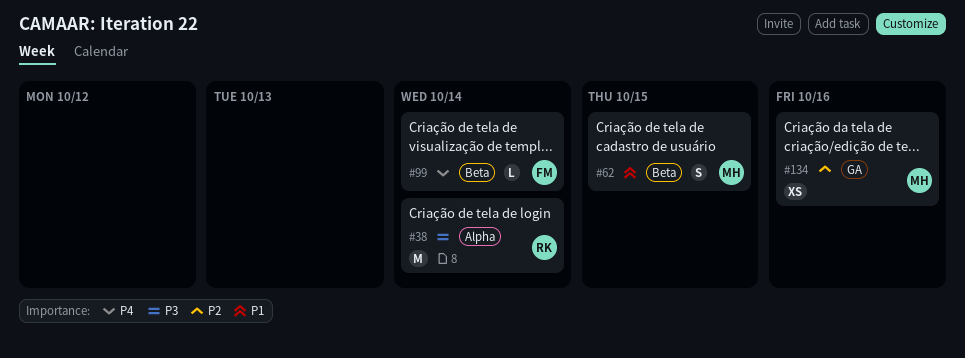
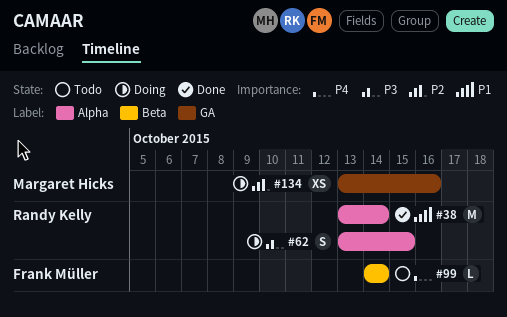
#38, priority: P3 -> P1
#62, owner: Margaret Hicks -> Randy Kelly
#62, priority: P1 -> P3
#62, label: Beta -> Alpha

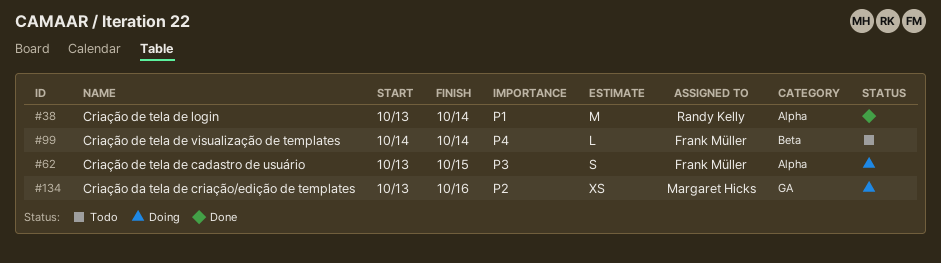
#62, owner: Randy Kelly -> Frank Müller

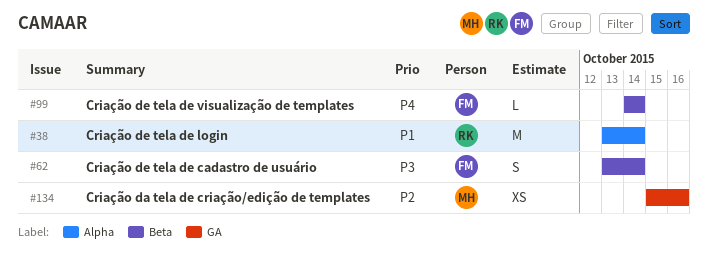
#62, label: Alpha -> Beta
#62, due: Oct 15 -> Oct 14
#134, start: Oct 13 -> Oct 15

